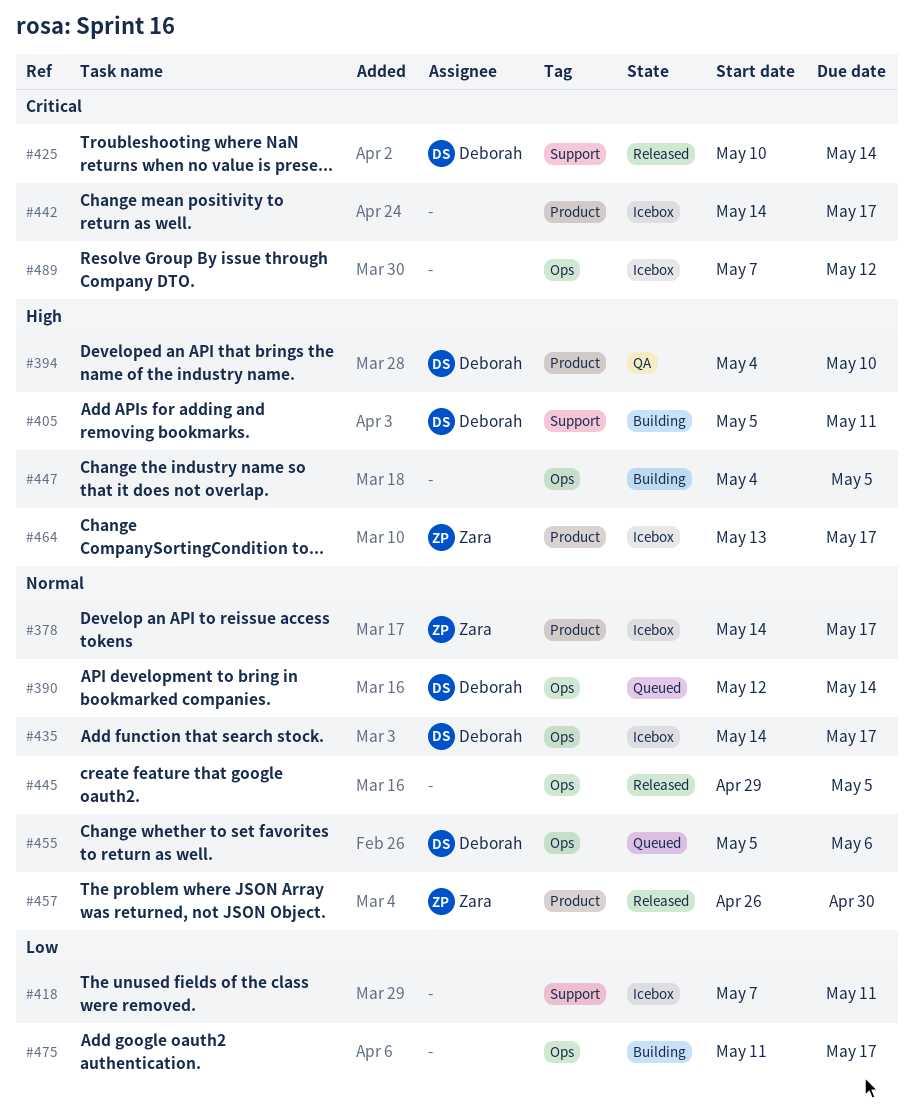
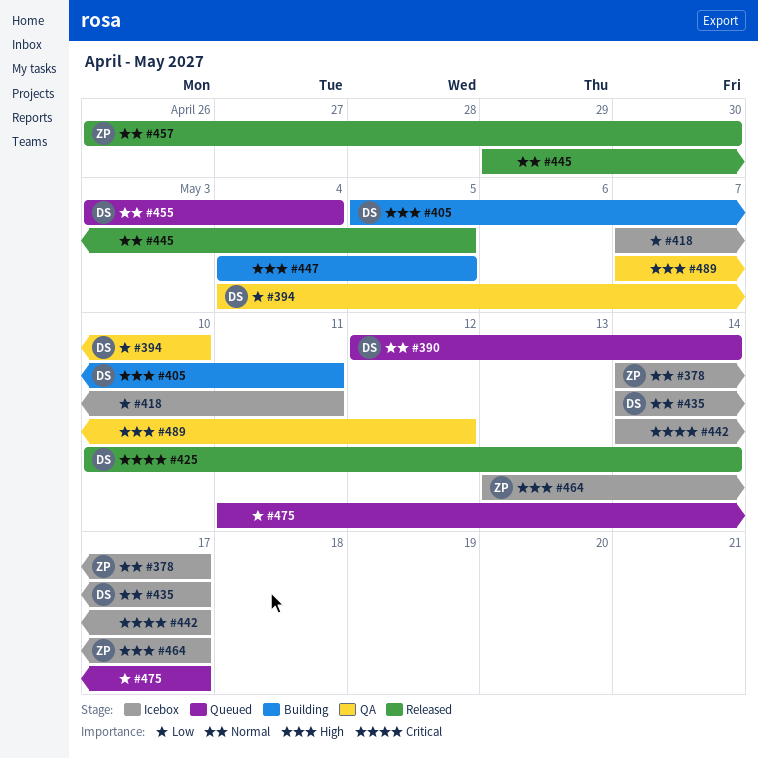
#394, priority: High -> Low
#455, start: May 5 -> May 3
#455, due: May 6 -> May 4
#475, status: Building -> Queued
#489, status: Icebox -> QA
#489, priority: Critical -> High

